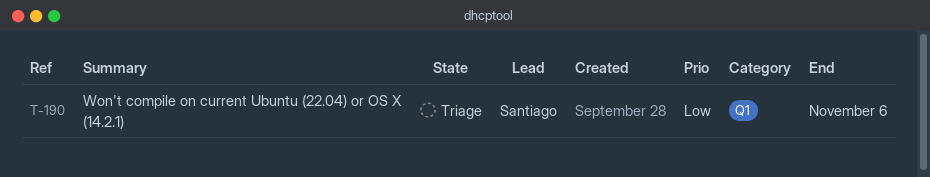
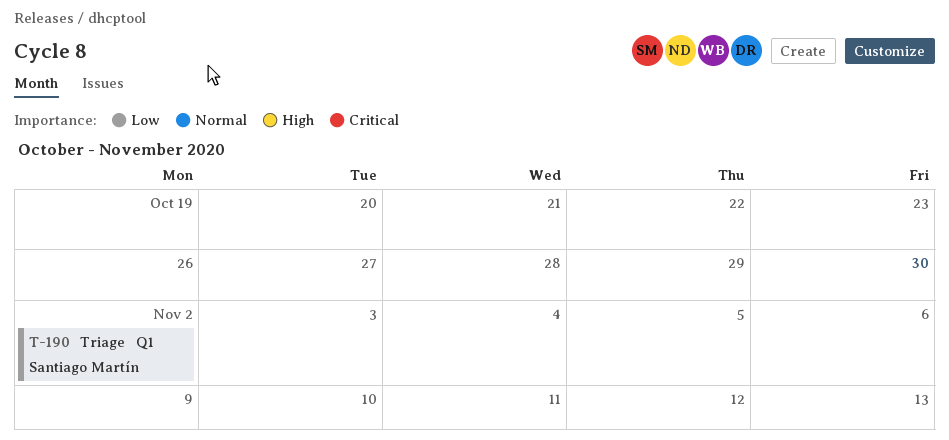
T-190, due: Nov 6 -> Nov 2

